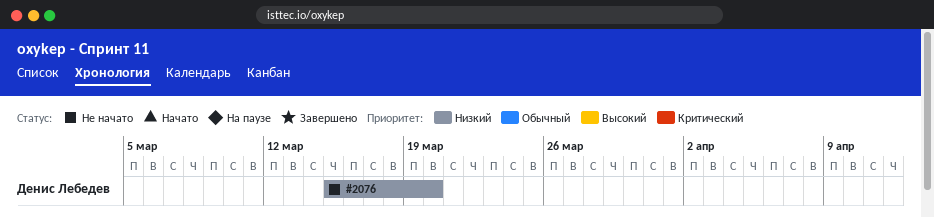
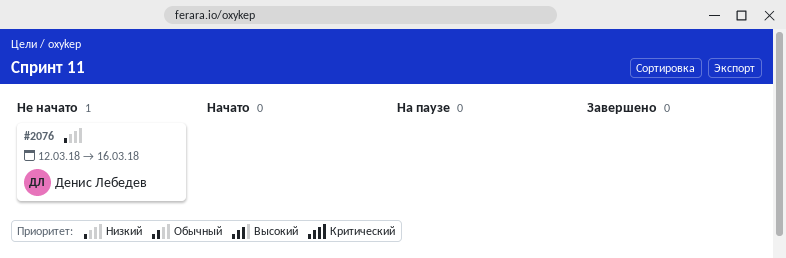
#2076, start: Mar 15 -> Mar 12
#2076, due: Mar 20 -> Mar 16

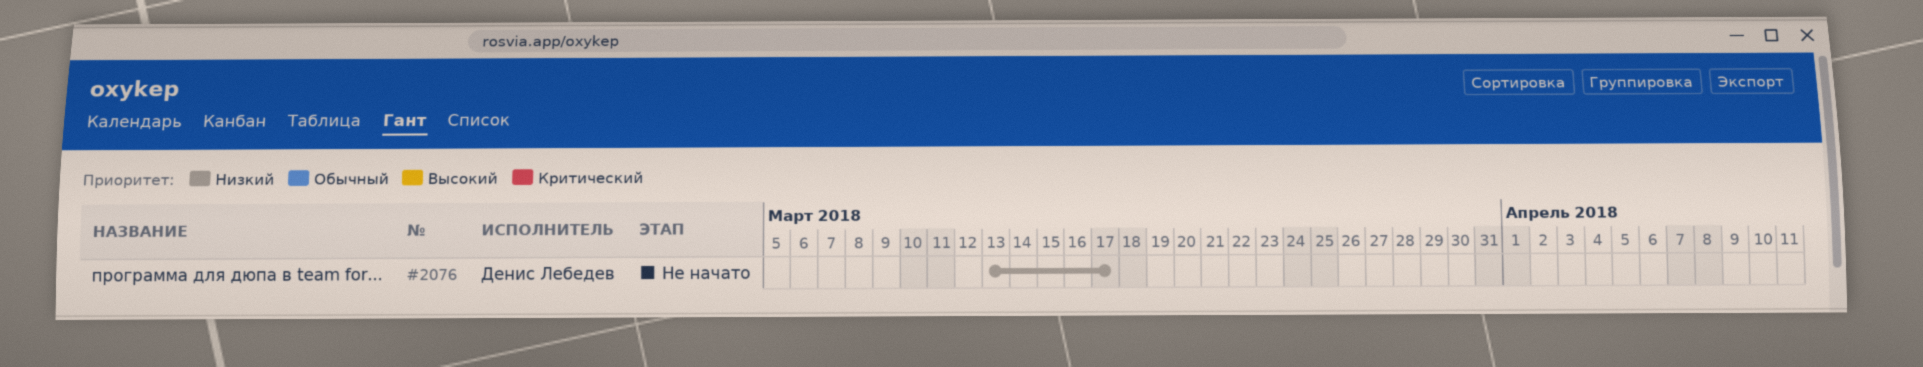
#2076, start: Mar 12 -> Mar 13
#2076, due: Mar 16 -> Mar 17

